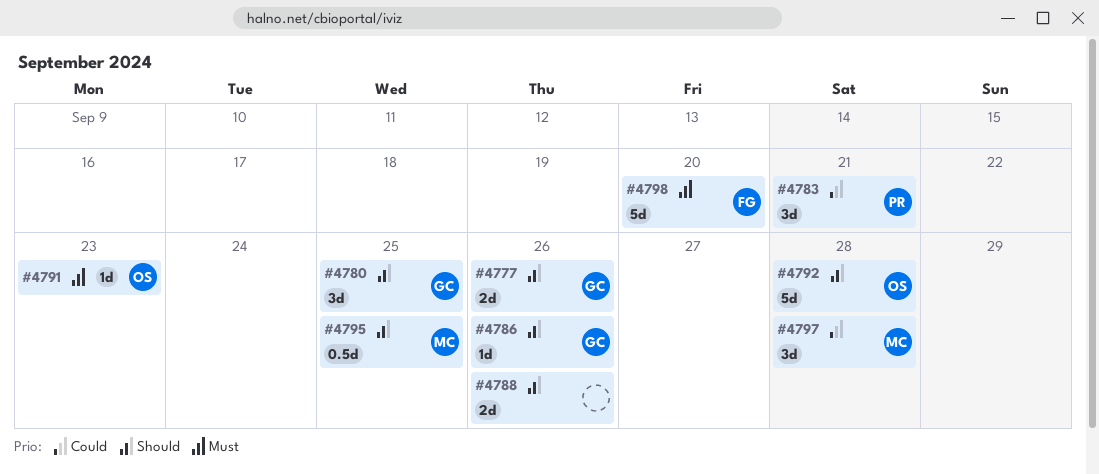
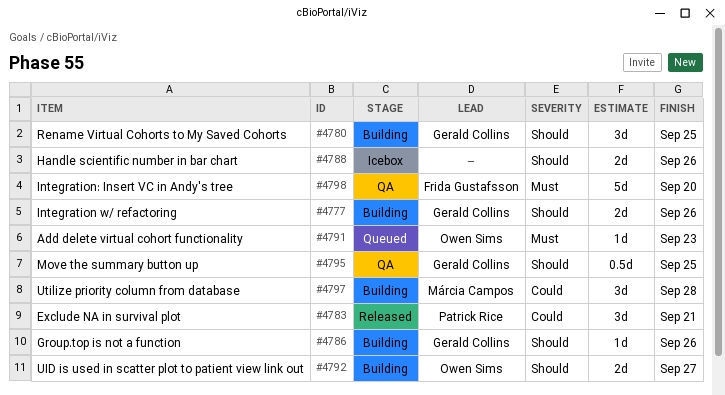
#4792, estimate: 5d -> 2d
#4792, due: Sep 28 -> Sep 27
#4795, owner: Márcia Campos -> Gerald Collins

